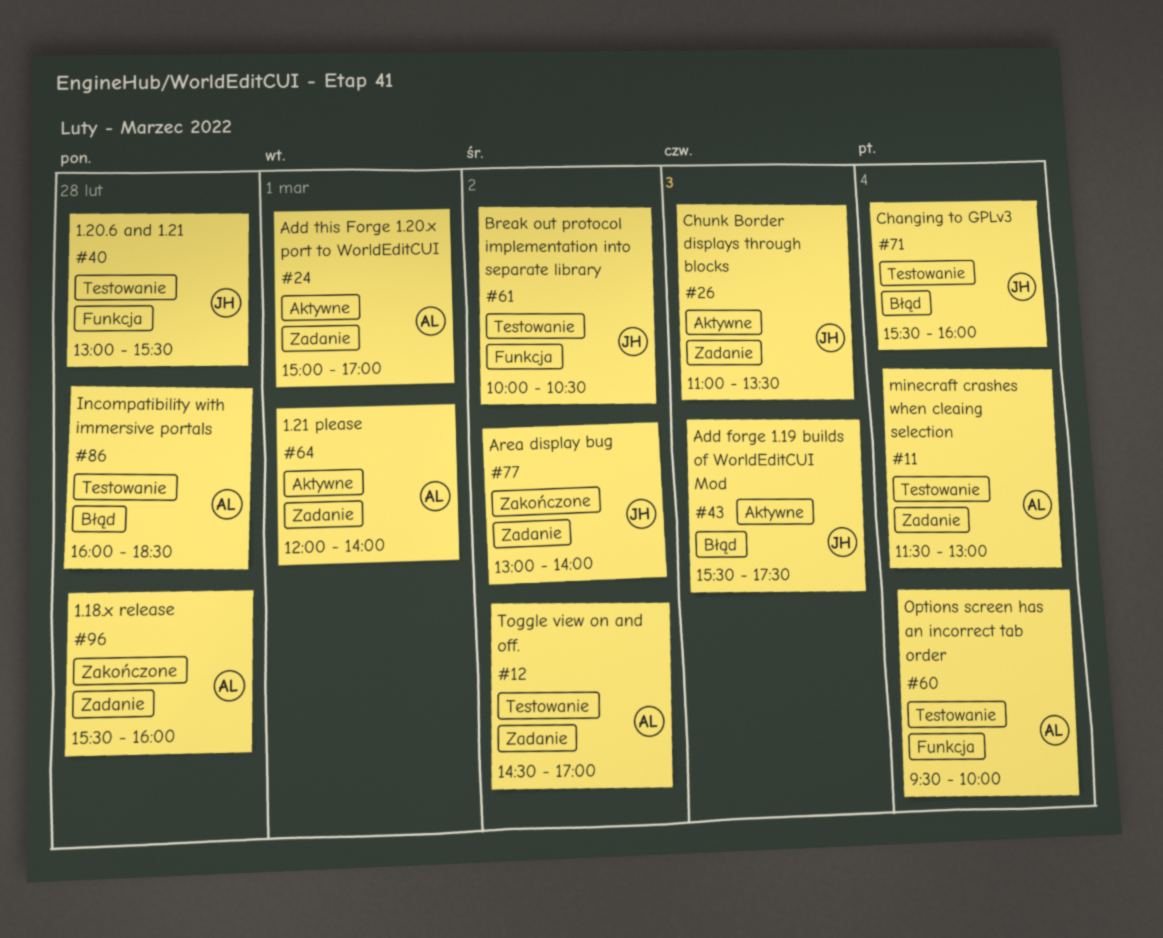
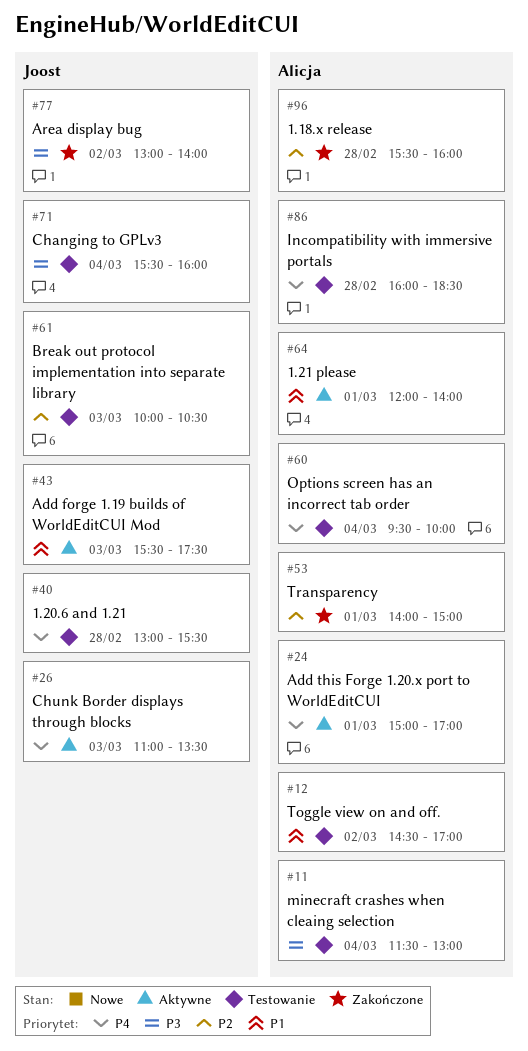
#53: none -> present
#61, day: Mar 2 -> Mar 3

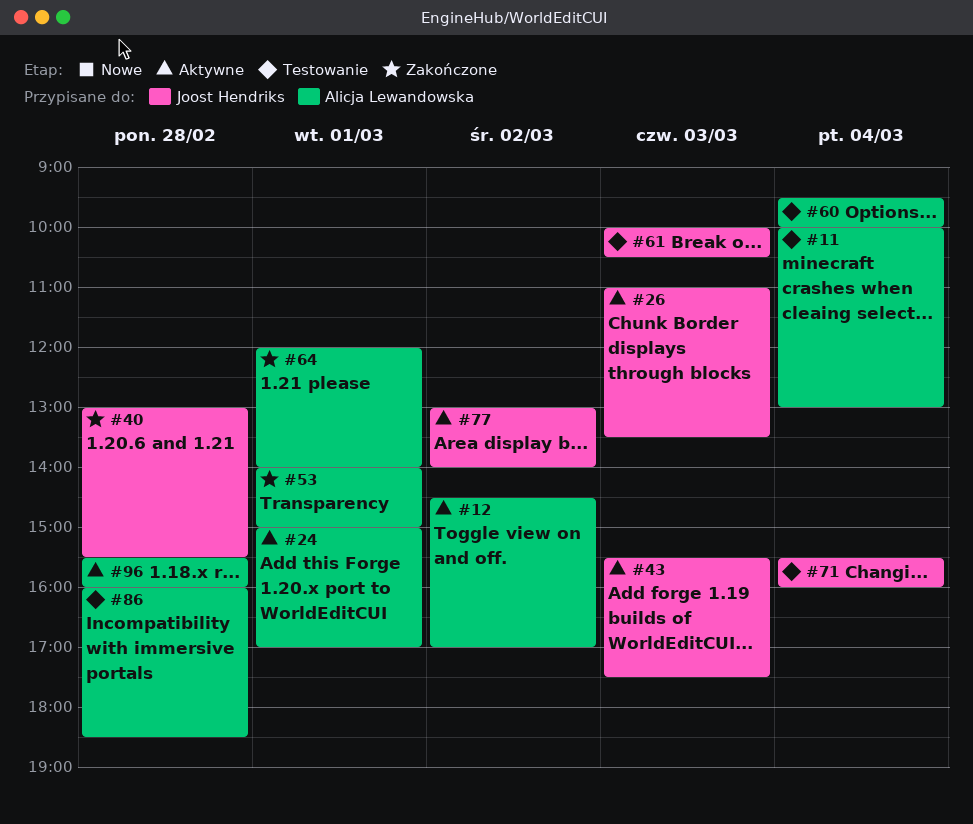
#11, begins: 11:30 -> 10:00
#12, status: Testowanie -> Aktywne
#40, status: Testowanie -> Zakończone
#64, status: Aktywne -> Zakończone
#77, status: Zakończone -> Aktywne
#96, status: Zakończone -> Aktywne

